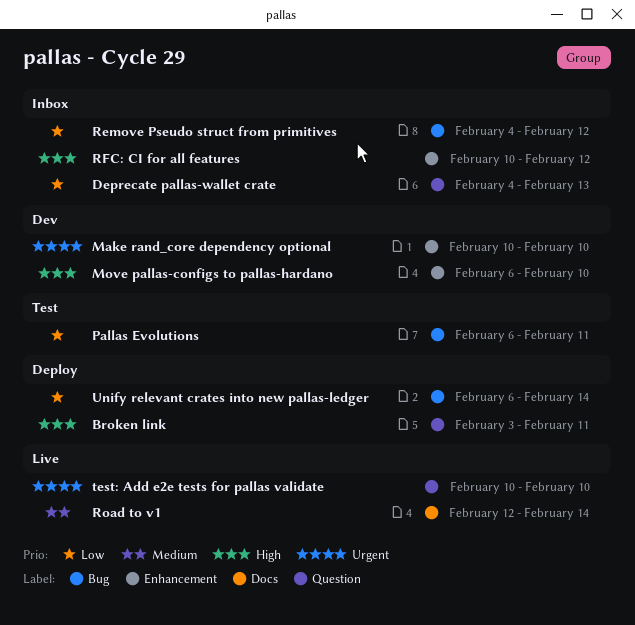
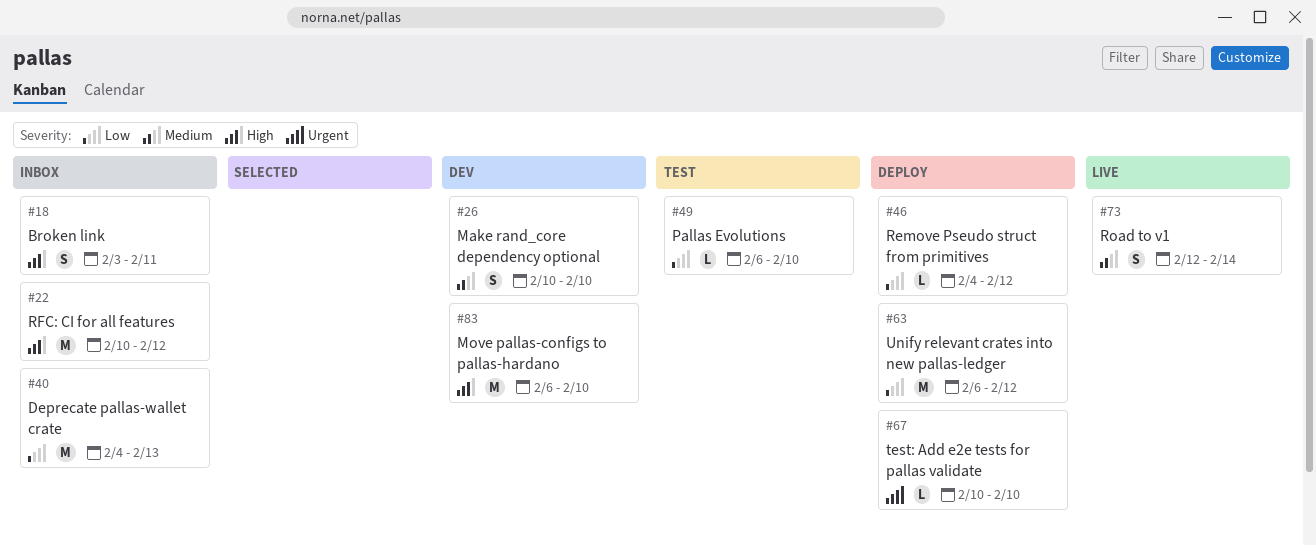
Broken link, status: Deploy -> Inbox
Make rand_core dependency optional, priority: Urgent -> Medium
Pallas Evolutions, due: Feb 11 -> Feb 10
Remove Pseudo struct from primitives, status: Inbox -> Deploy
test: Add e2e tests for pallas validate, status: Live -> Deploy
Unify relevant crates into new pallas-ledger, due: Feb 14 -> Feb 12

